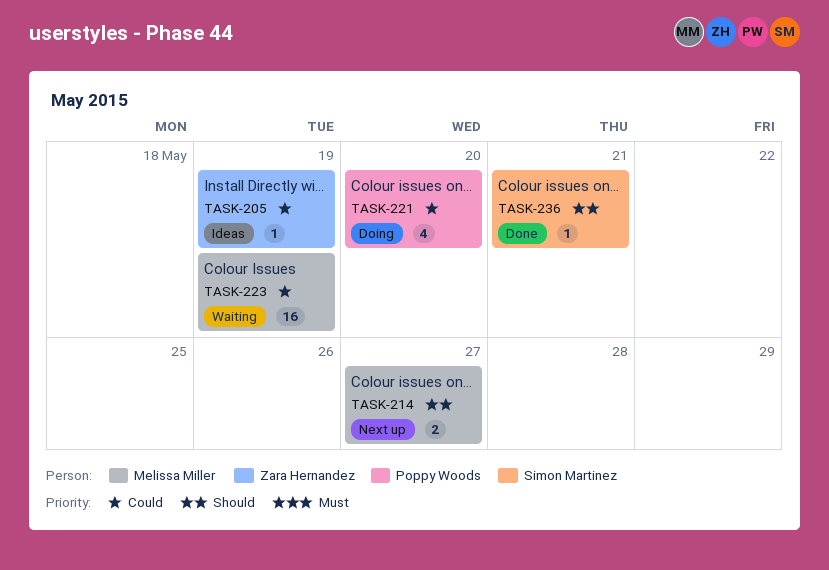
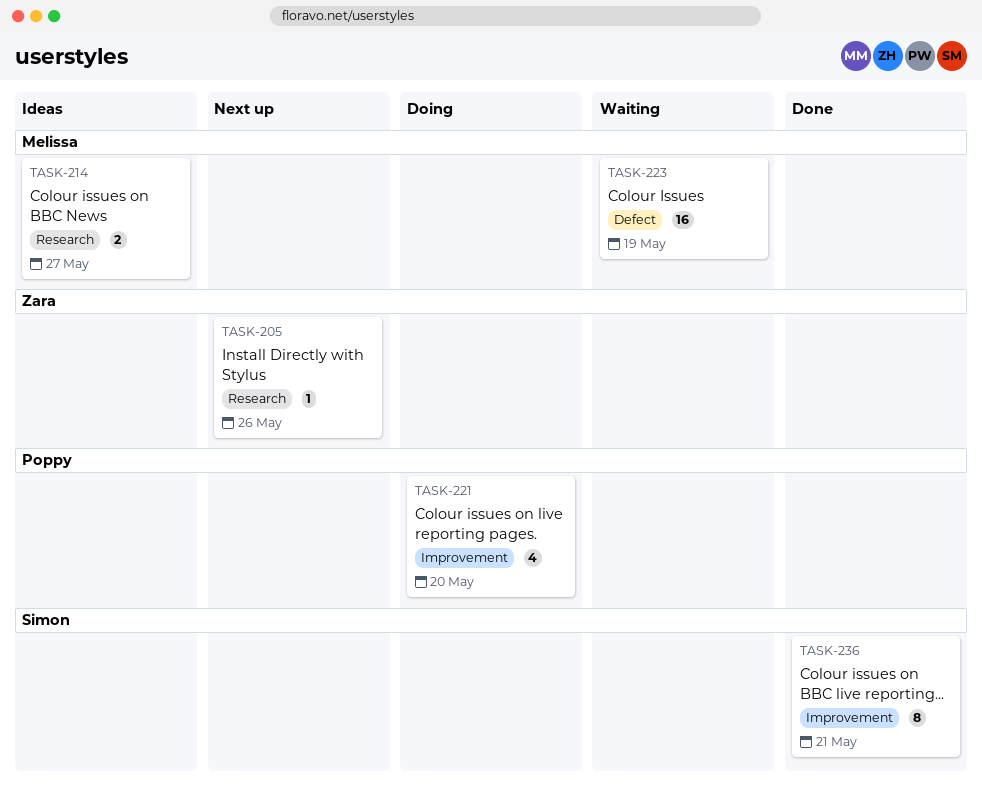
TASK-205, status: Ideas -> Next up
TASK-205, due: May 19 -> May 26
TASK-214, status: Next up -> Ideas
TASK-236, estimate: 1 -> 8

